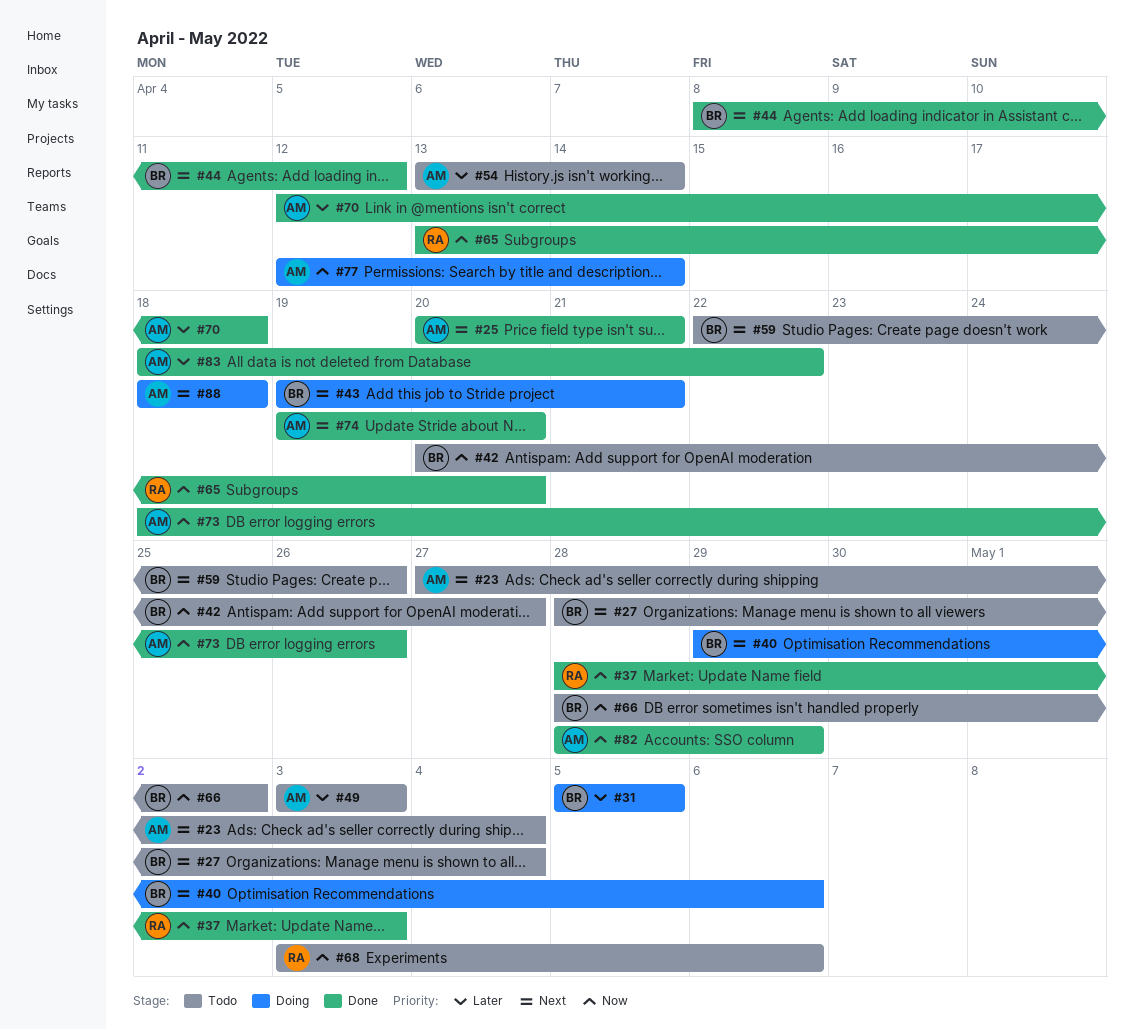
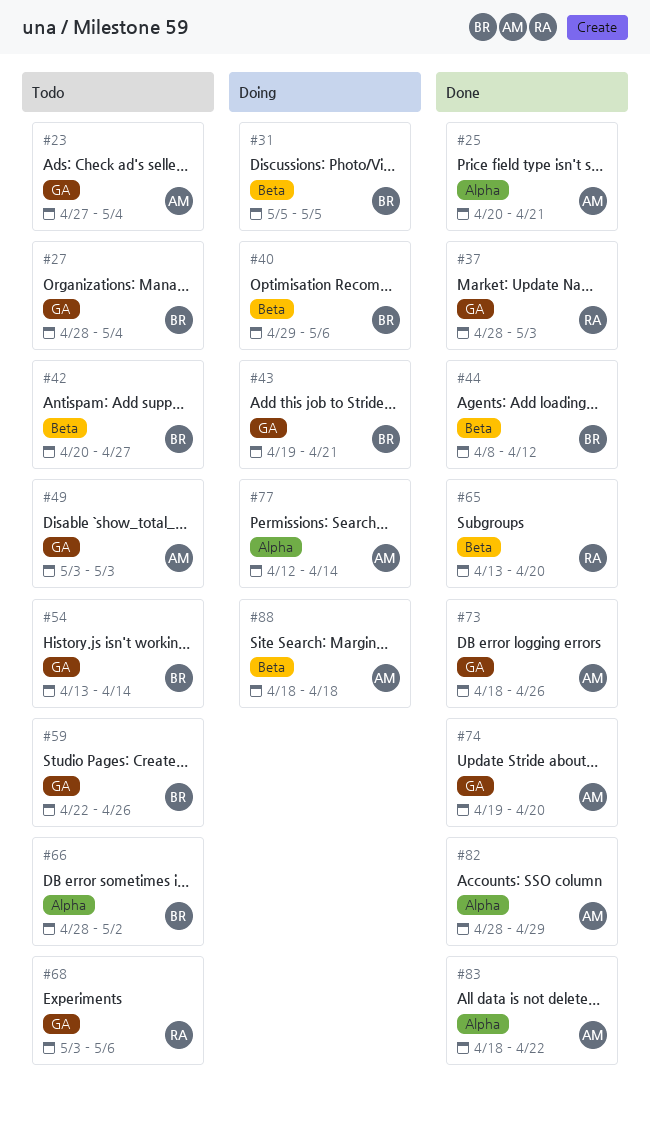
#54, owner: AM -> BR
#70: present -> none

